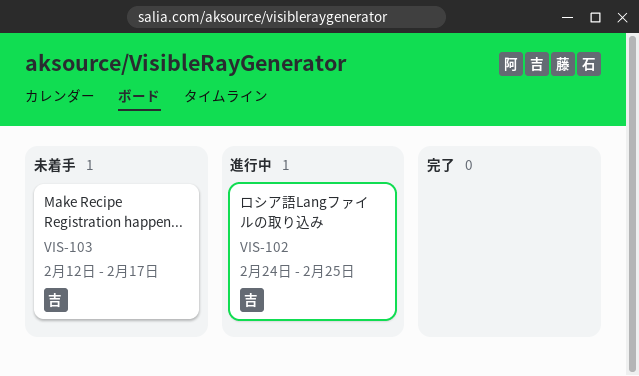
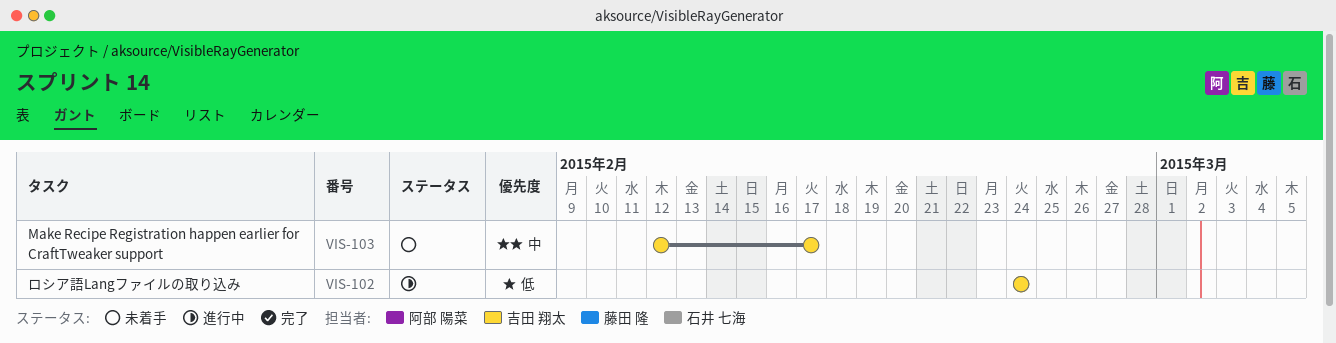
VIS-102, due: Feb 25 -> Feb 24

